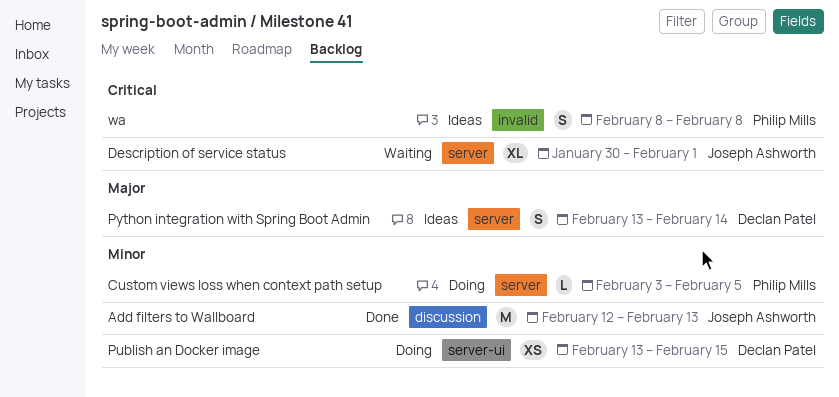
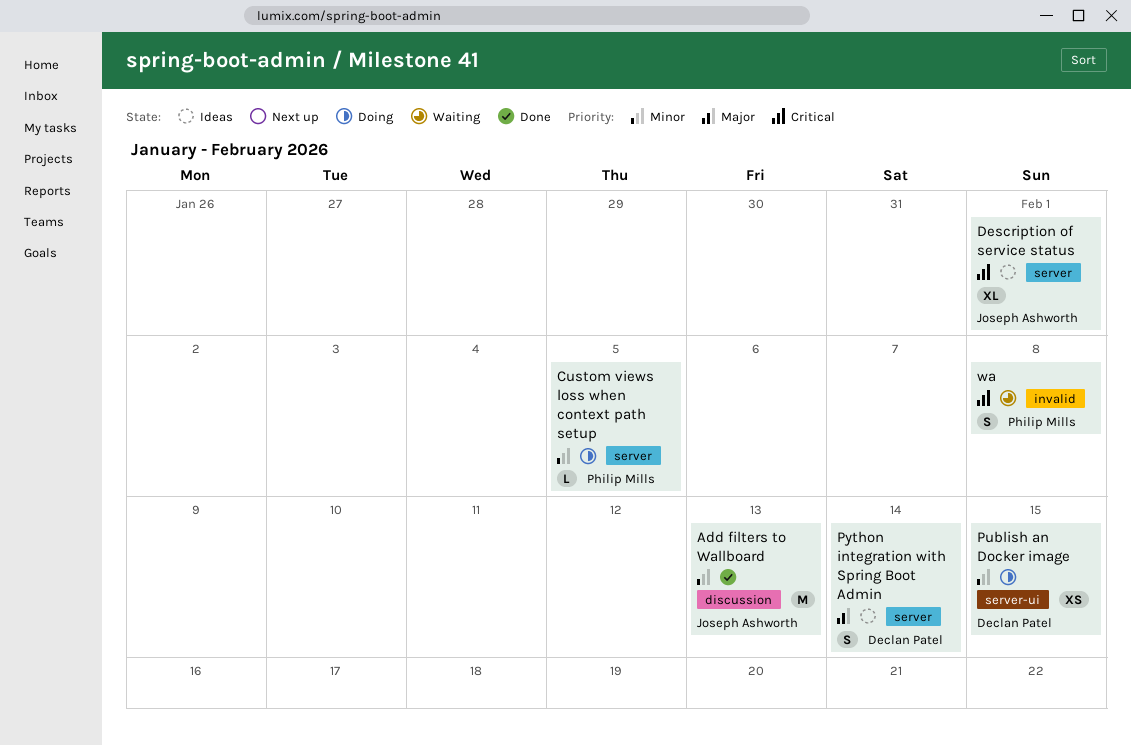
Description of service status, status: Waiting -> Ideas
wa, status: Ideas -> Waiting

